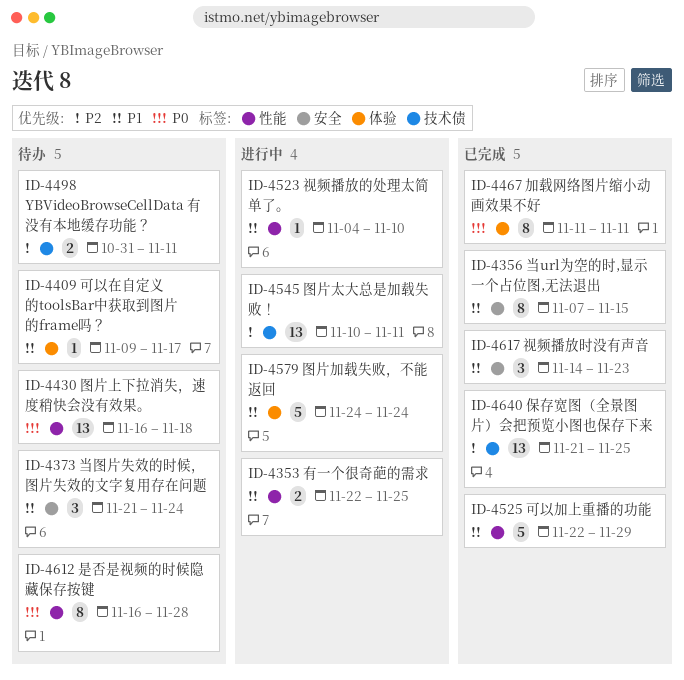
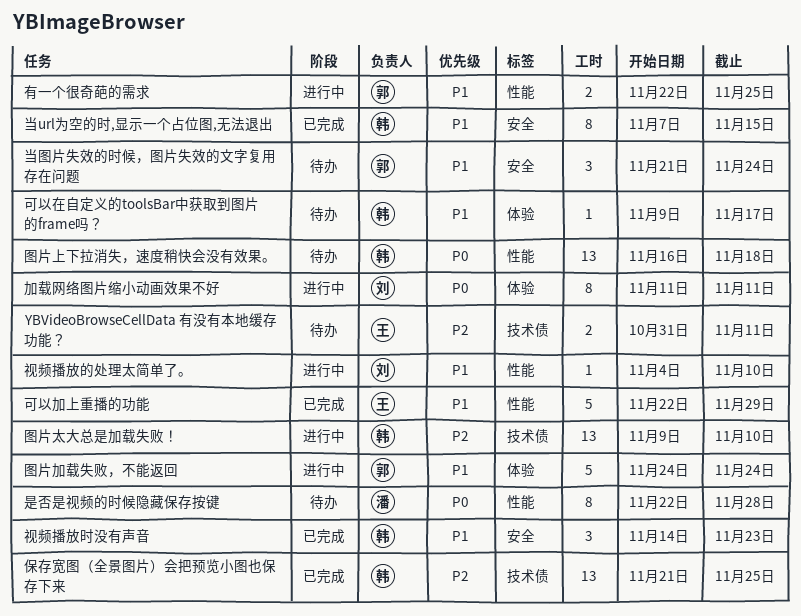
加载网络图片缩小动画效果不好, status: 已完成 -> 进行中
图片太大总是加载失败！, start: Nov 10 -> Nov 9
图片太大总是加载失败！, due: Nov 11 -> Nov 10
是否是视频的时候隐藏保存按键, start: Nov 16 -> Nov 22

